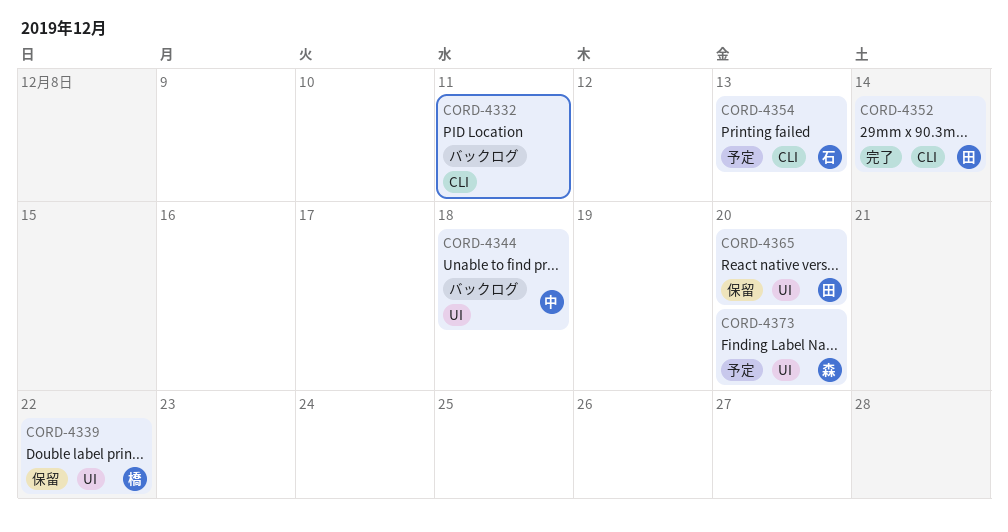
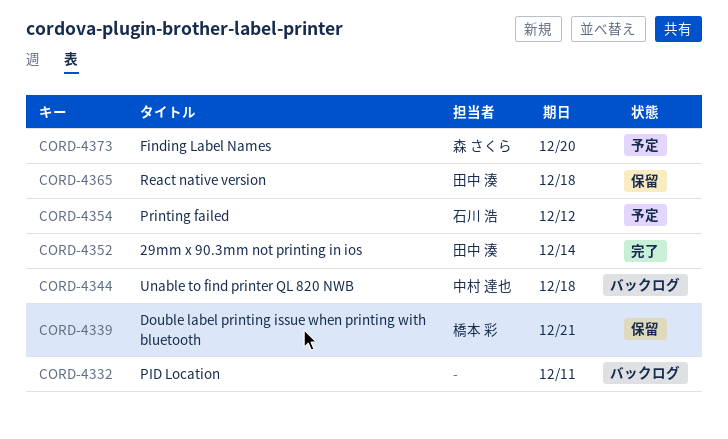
CORD-4339, due: Dec 22 -> Dec 21
CORD-4354, due: Dec 13 -> Dec 12
CORD-4365, due: Dec 20 -> Dec 18

